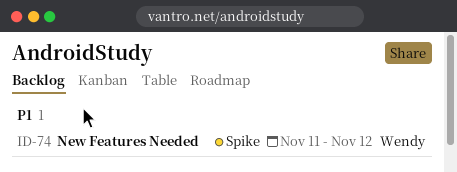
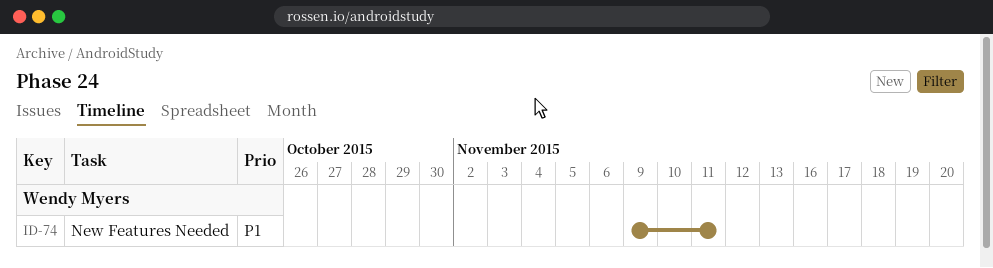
ID-74, start: Nov 11 -> Nov 9
ID-74, due: Nov 12 -> Nov 11

